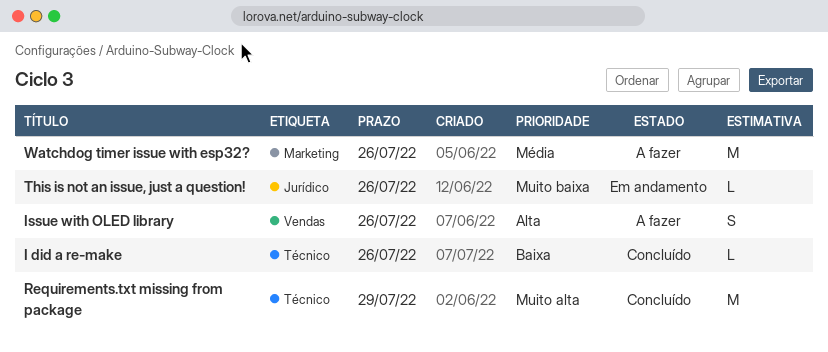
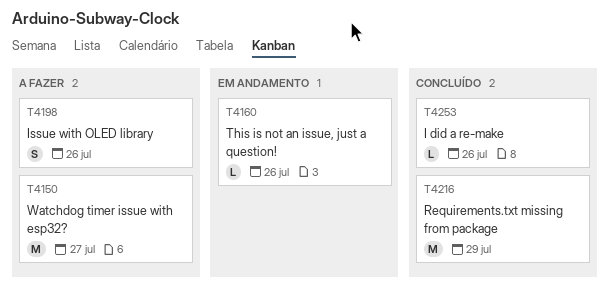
Watchdog timer issue with esp32?, due: Jul 26 -> Jul 27

